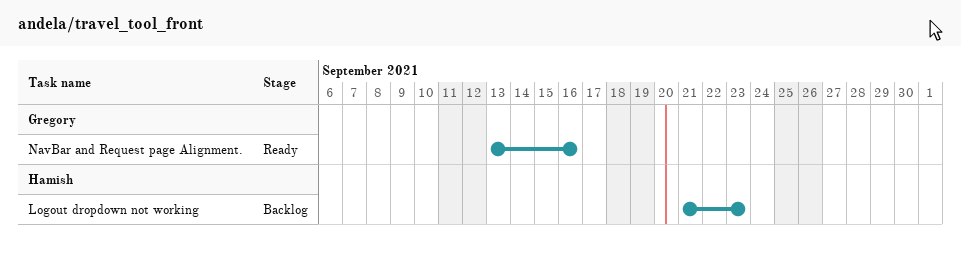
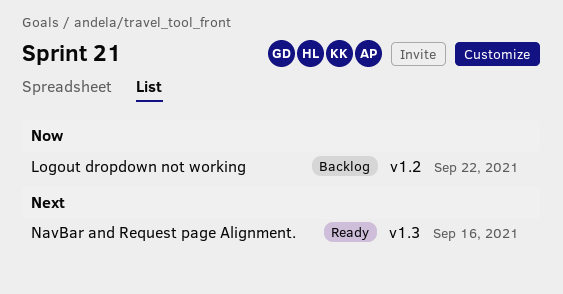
Logout dropdown not working, due: Sep 23 -> Sep 22

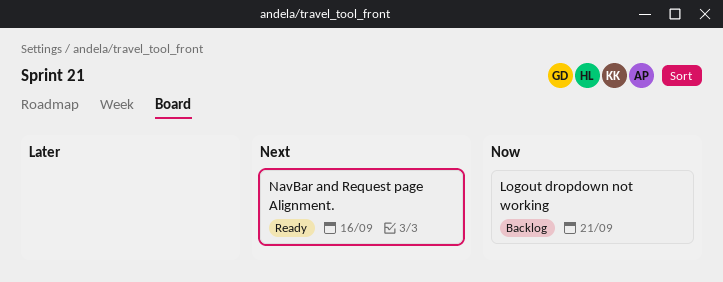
Logout dropdown not working, due: Sep 22 -> Sep 21

